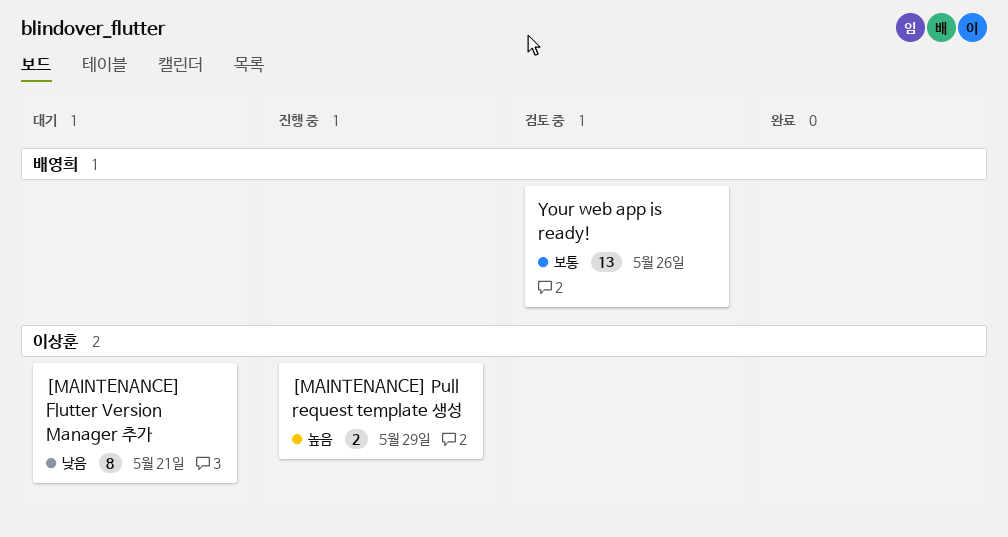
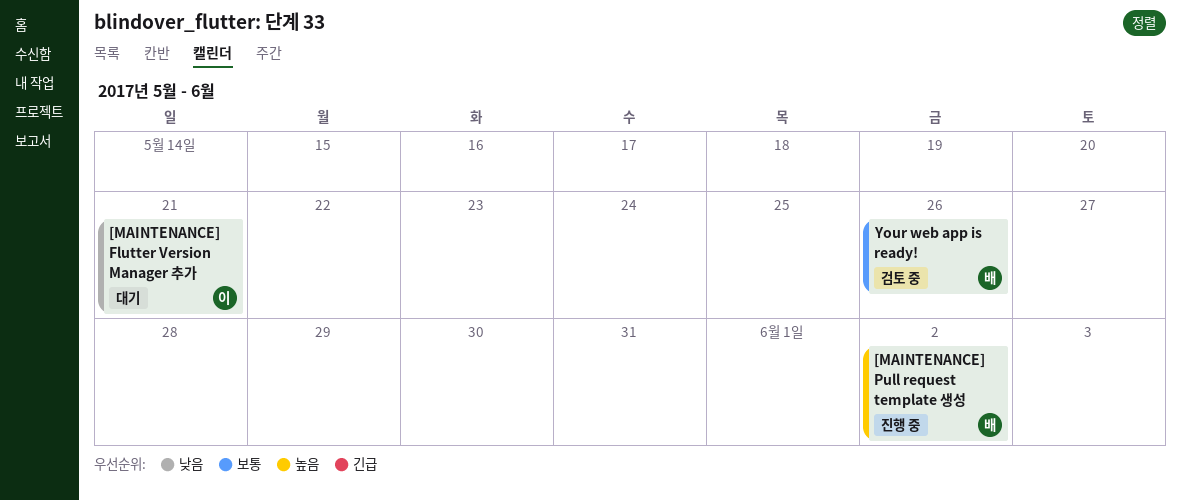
[MAINTENANCE] Pull request template 생성, owner: 이상훈 -> 배영희
[MAINTENANCE] Pull request template 생성, due: May 29 -> Jun 2

